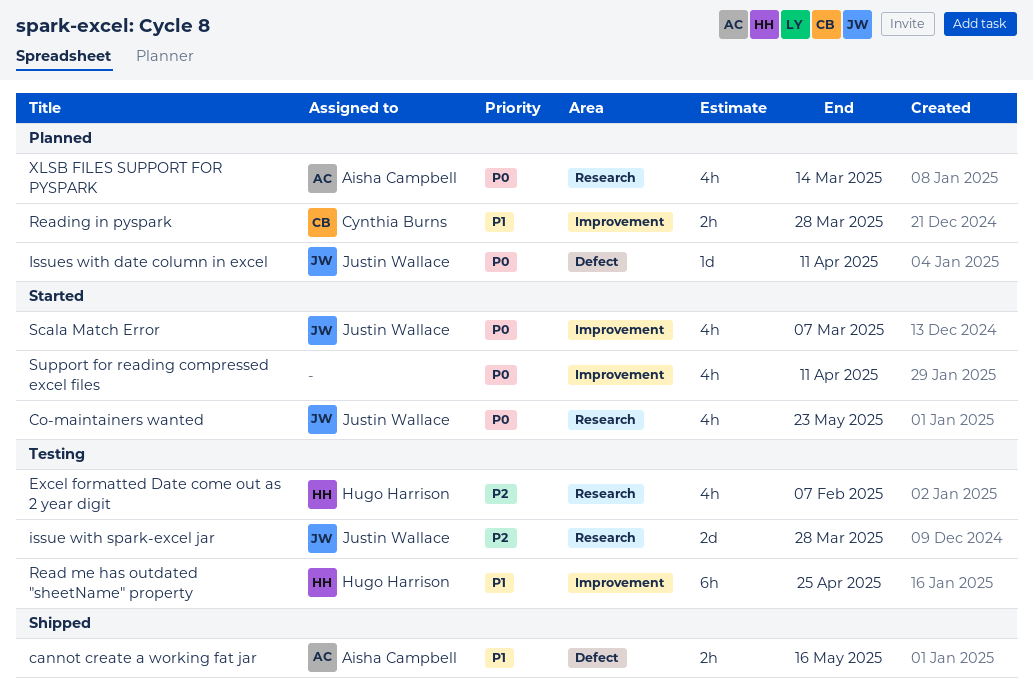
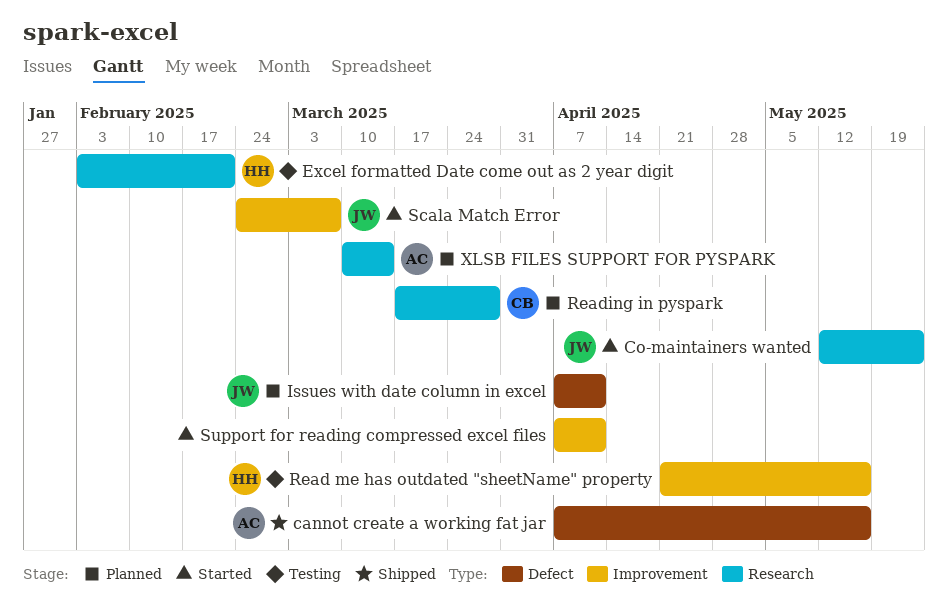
Excel formatted Date come out as 2 year digit, due: Feb 7 -> Feb 21
issue with spark-excel jar: present -> none
Read me has outdated "sheetName" property, due: Apr 25 -> May 16
Reading in pyspark, label: Improvement -> Research

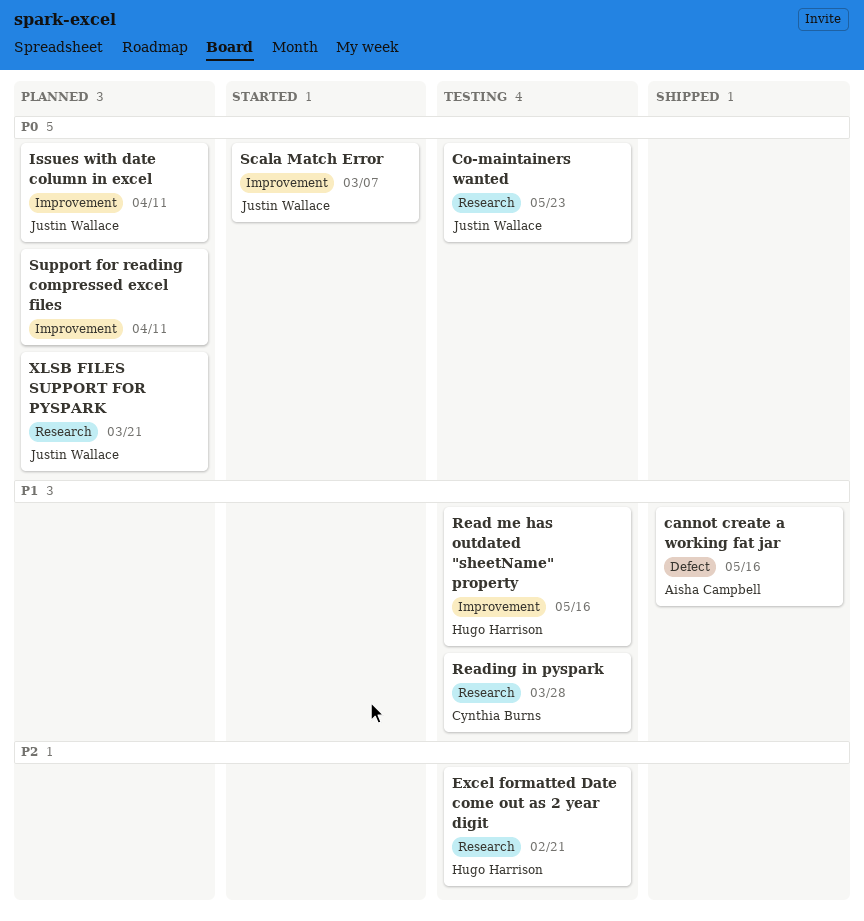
Co-maintainers wanted, status: Started -> Testing
Issues with date column in excel, label: Defect -> Improvement
Reading in pyspark, status: Planned -> Testing
Support for reading compressed excel files, status: Started -> Planned
XLSB FILES SUPPORT FOR PYSPARK, owner: Aisha Campbell -> Justin Wallace
XLSB FILES SUPPORT FOR PYSPARK, due: Mar 14 -> Mar 21

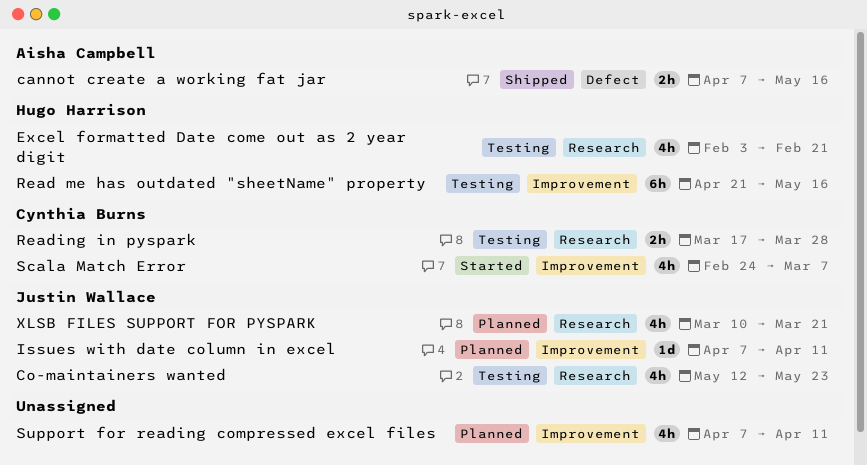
Scala Match Error, owner: Justin Wallace -> Cynthia Burns

